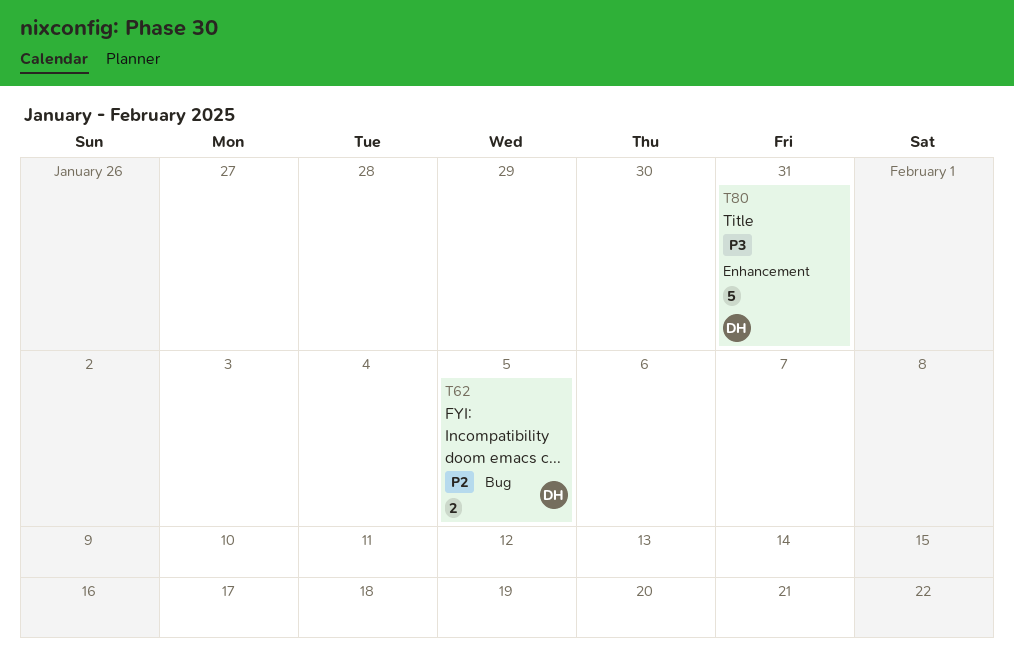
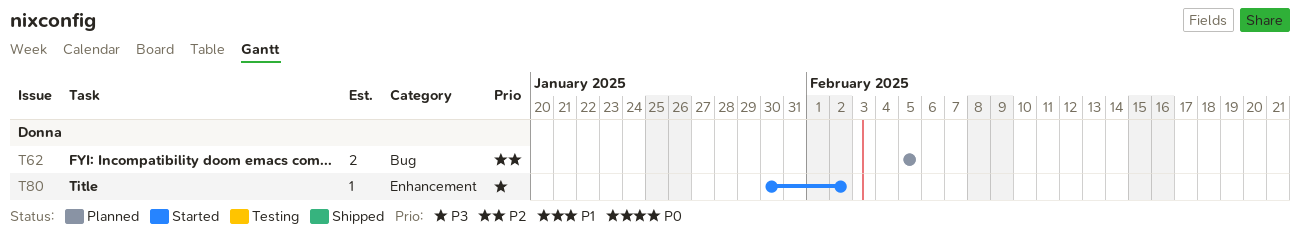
T80, estimate: 5 -> 1
T80, due: Jan 31 -> Feb 2

